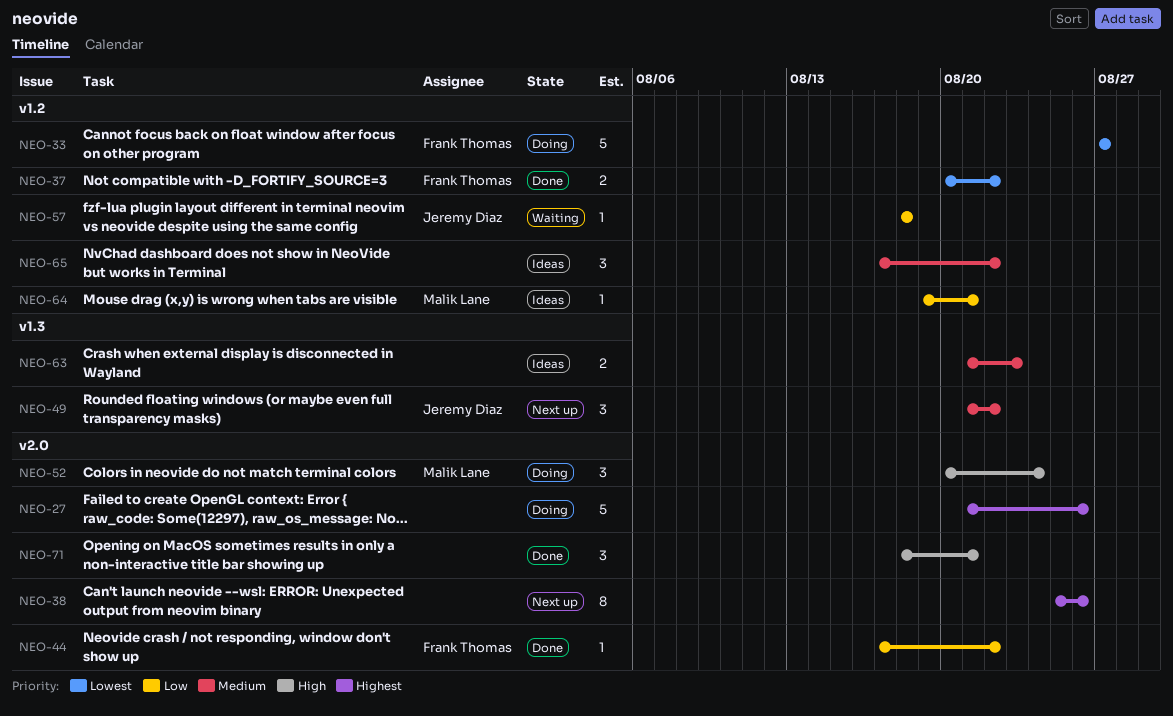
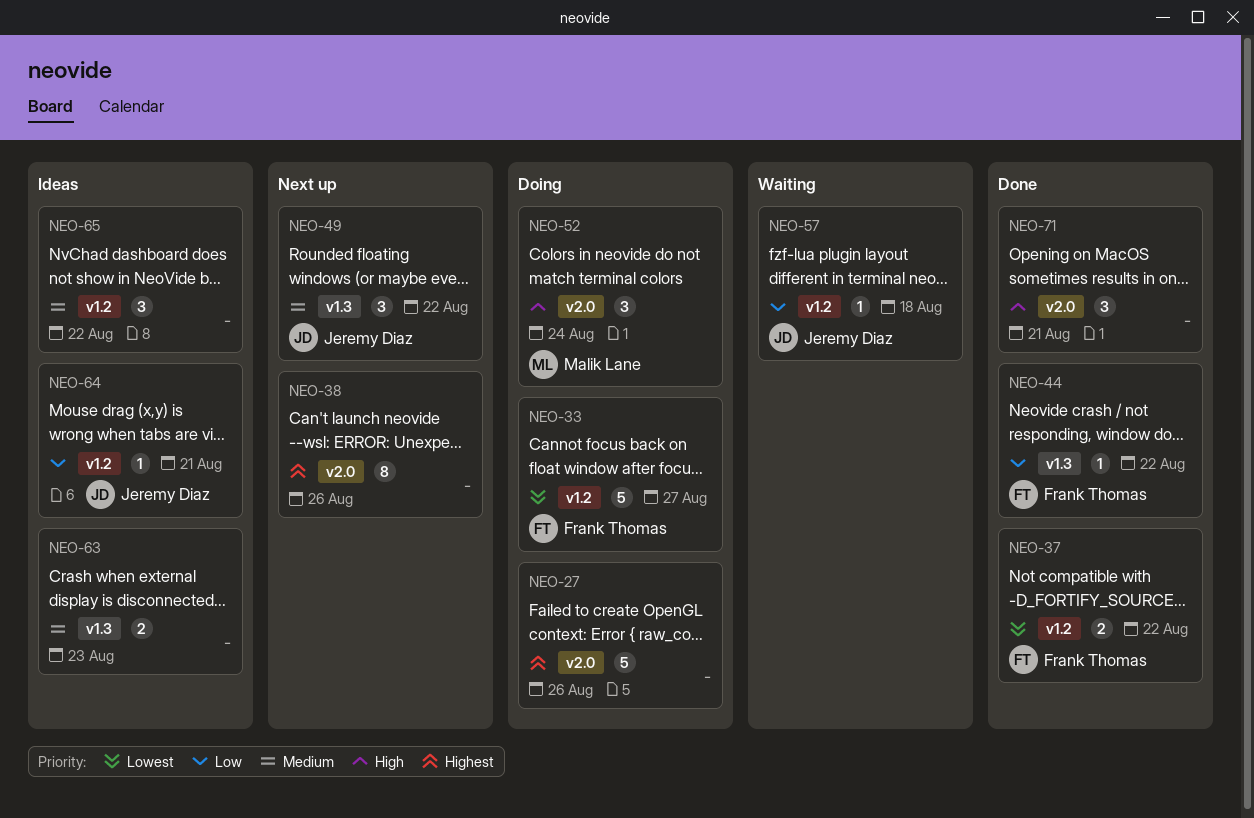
NEO-44, label: v2.0 -> v1.3
NEO-64, owner: Malik Lane -> Jeremy Diaz

